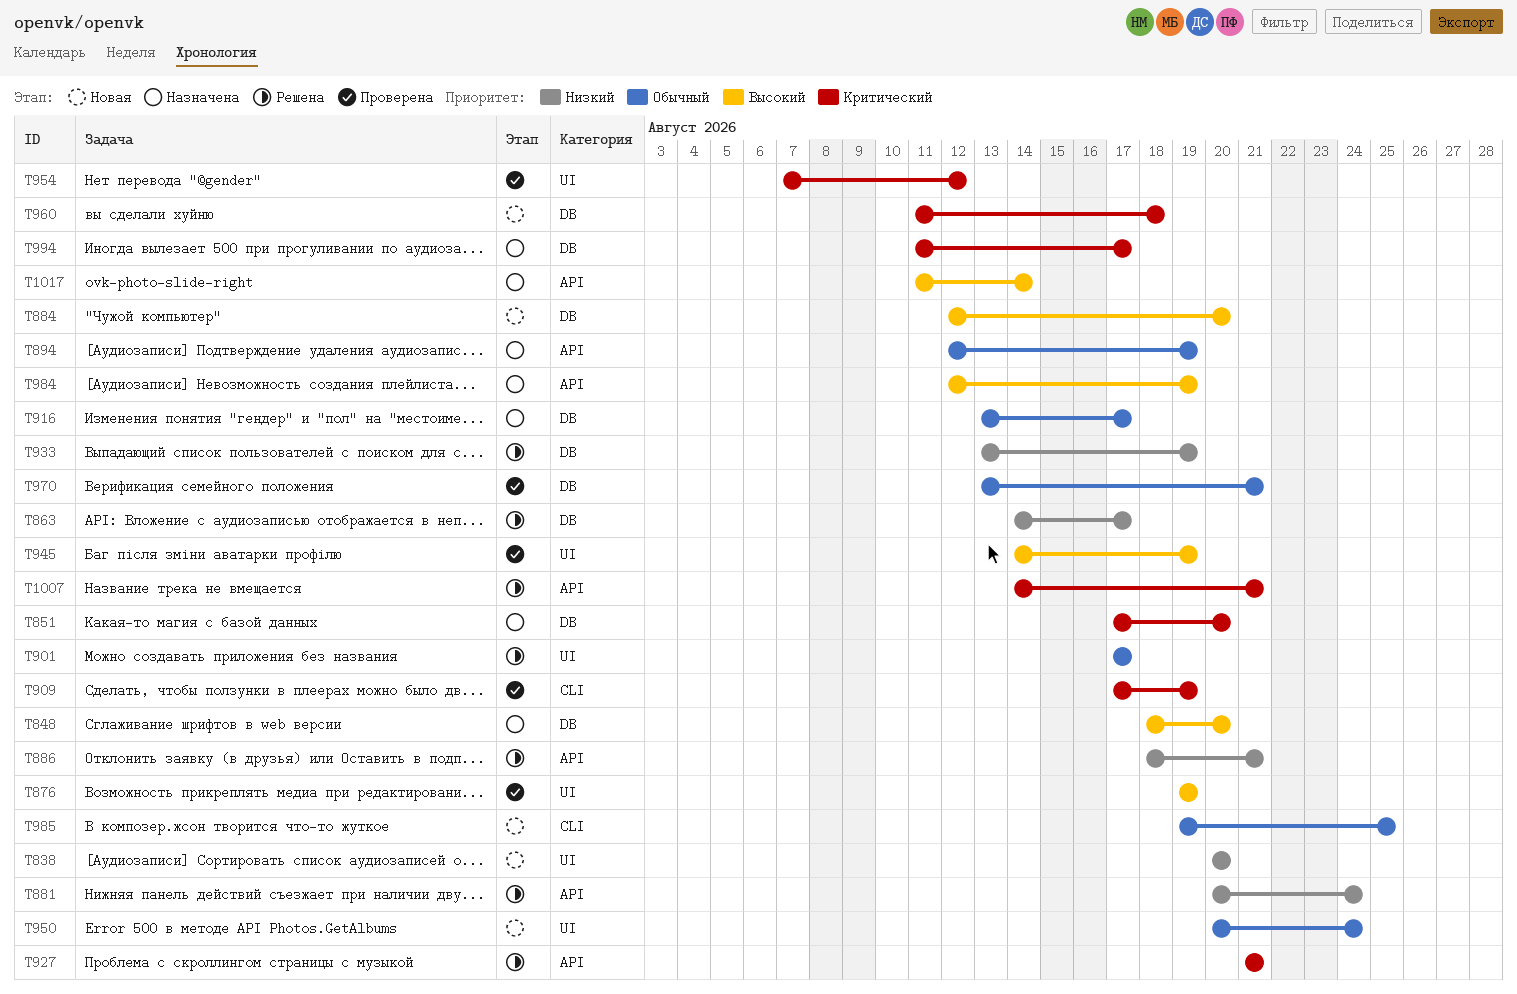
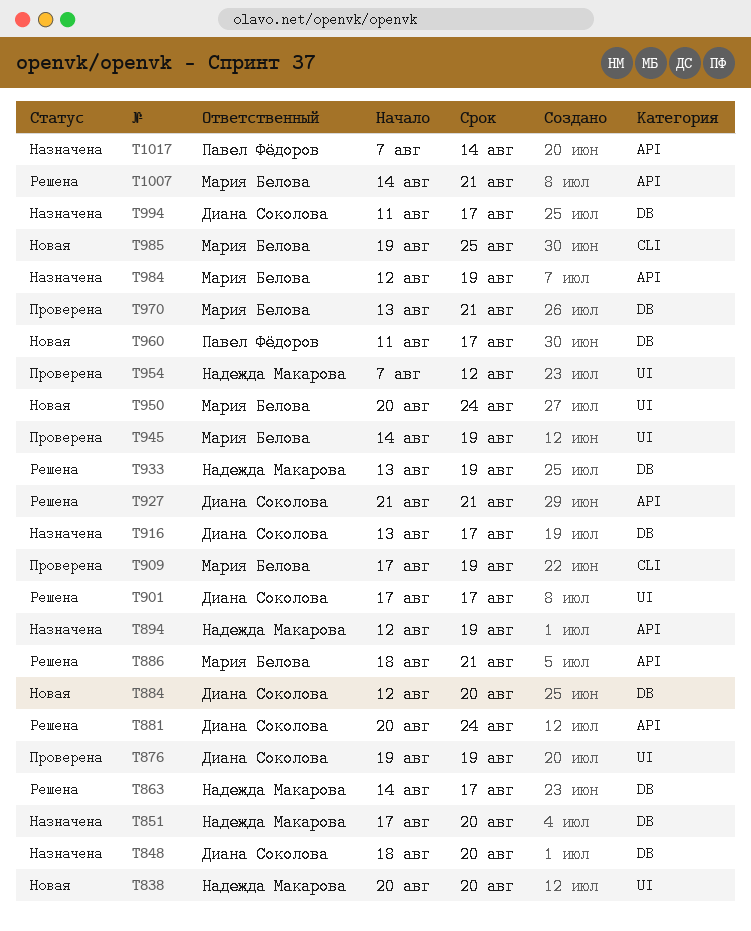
T960, due: Aug 18 -> Aug 17
T1017, start: Aug 11 -> Aug 7

